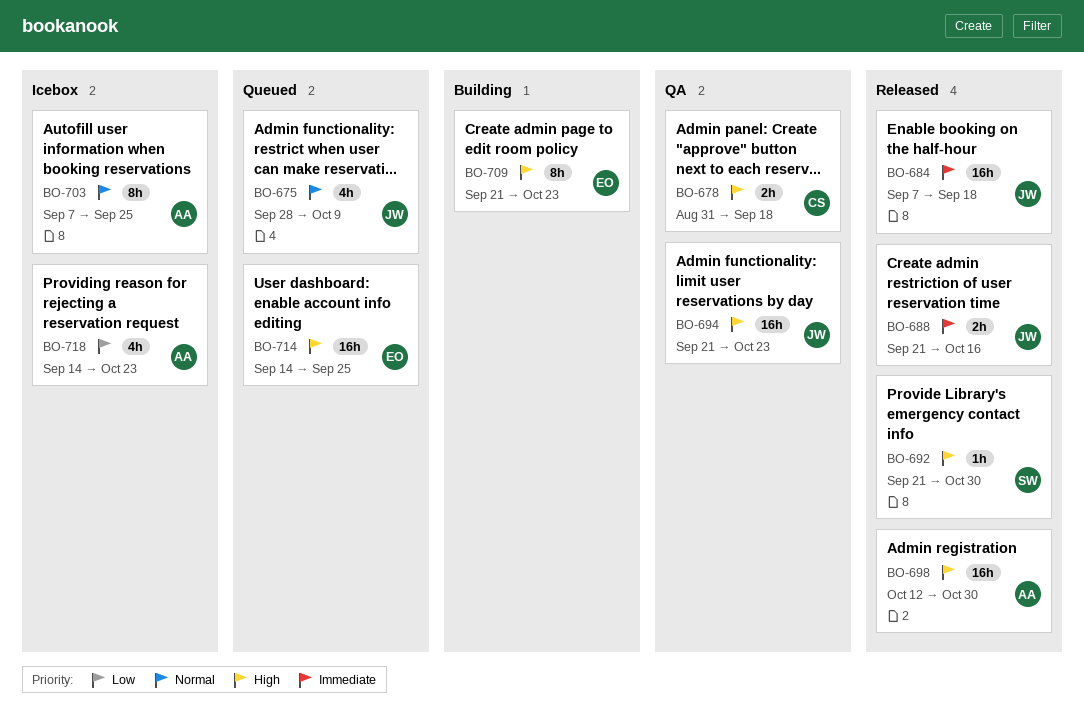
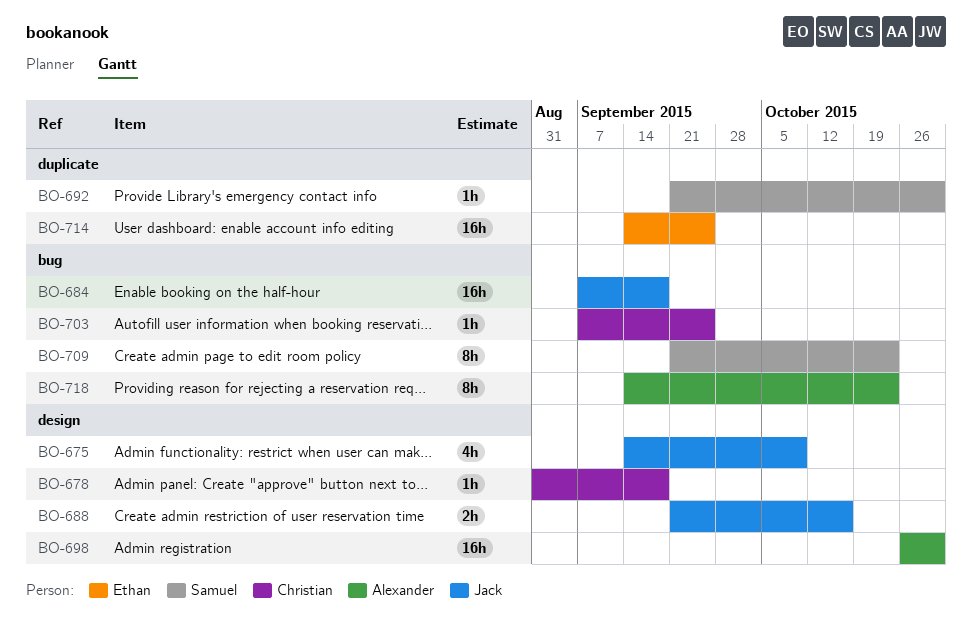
BO-675, start: Sep 28 -> Sep 14
BO-678, estimate: 2h -> 1h
BO-694: present -> none
BO-698, start: Oct 12 -> Oct 26
BO-703, owner: Alexander -> Christian
BO-703, estimate: 8h -> 1h
BO-709, owner: Ethan -> Samuel
BO-718, estimate: 4h -> 8h

